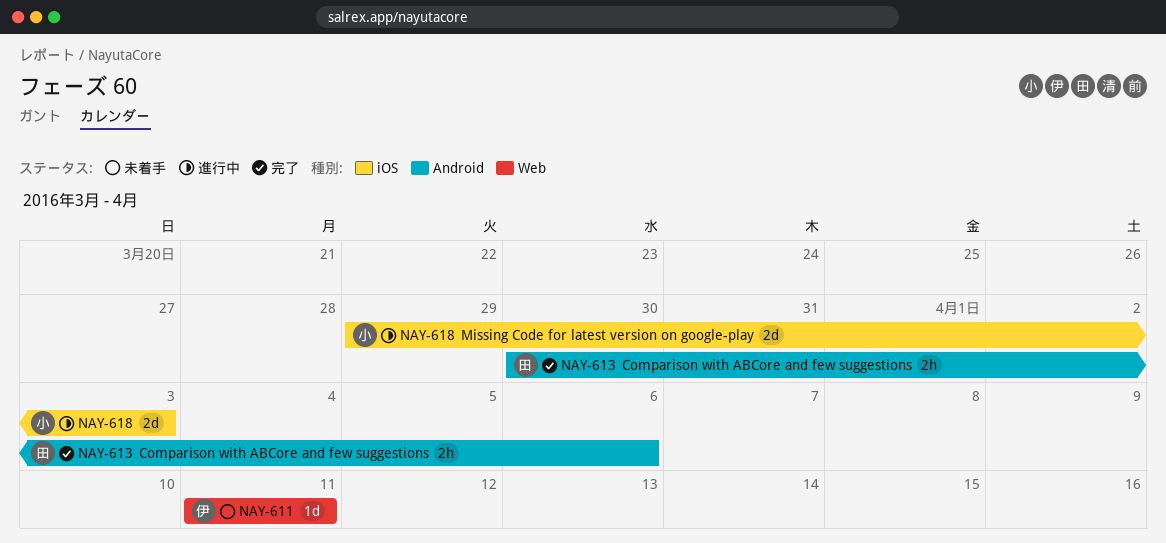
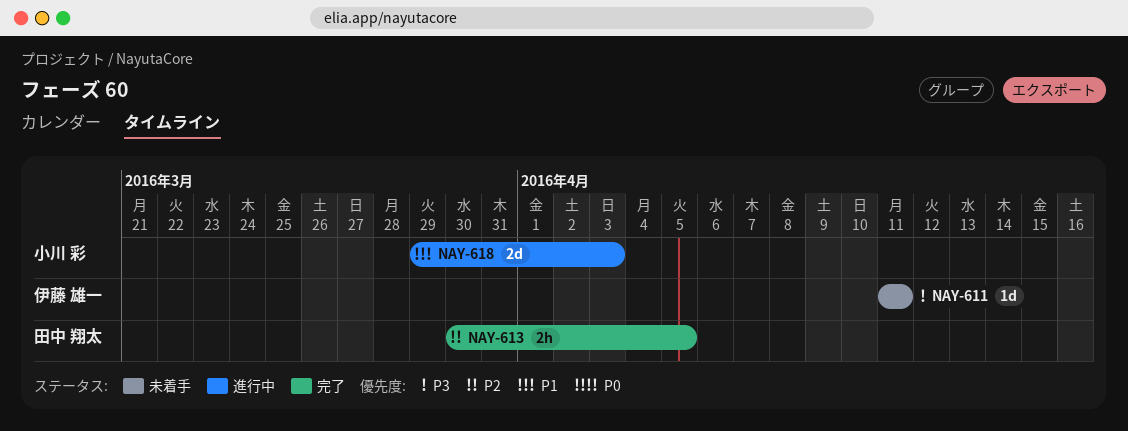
NAY-613, due: Apr 6 -> Apr 5

